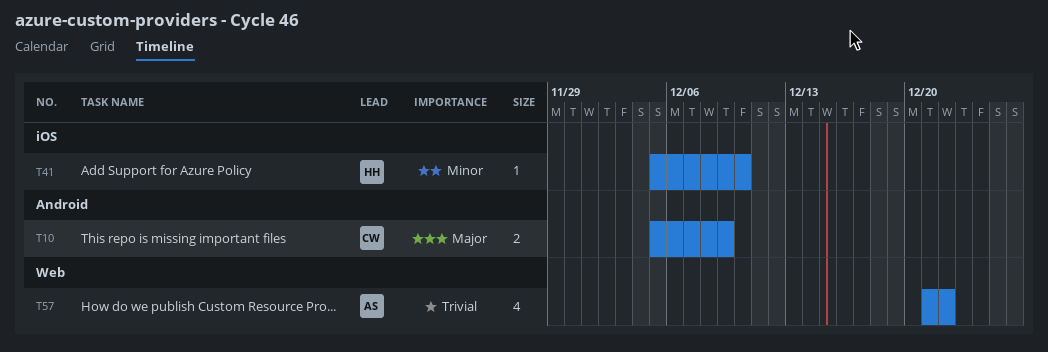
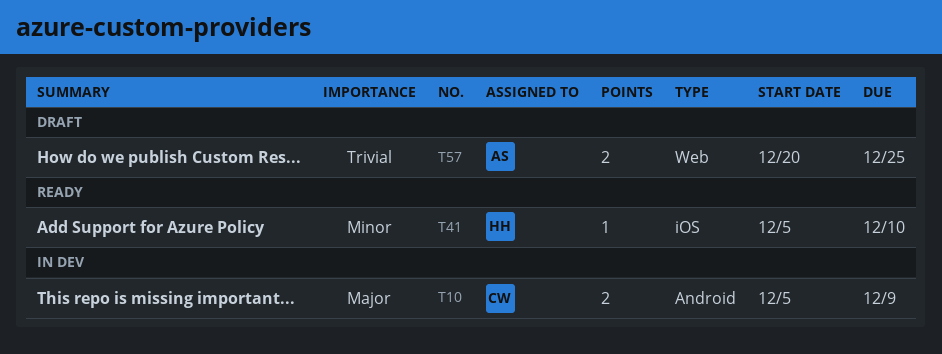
T57, estimate: 4 -> 2
T57, start: Dec 21 -> Dec 20
T57, due: Dec 22 -> Dec 25

